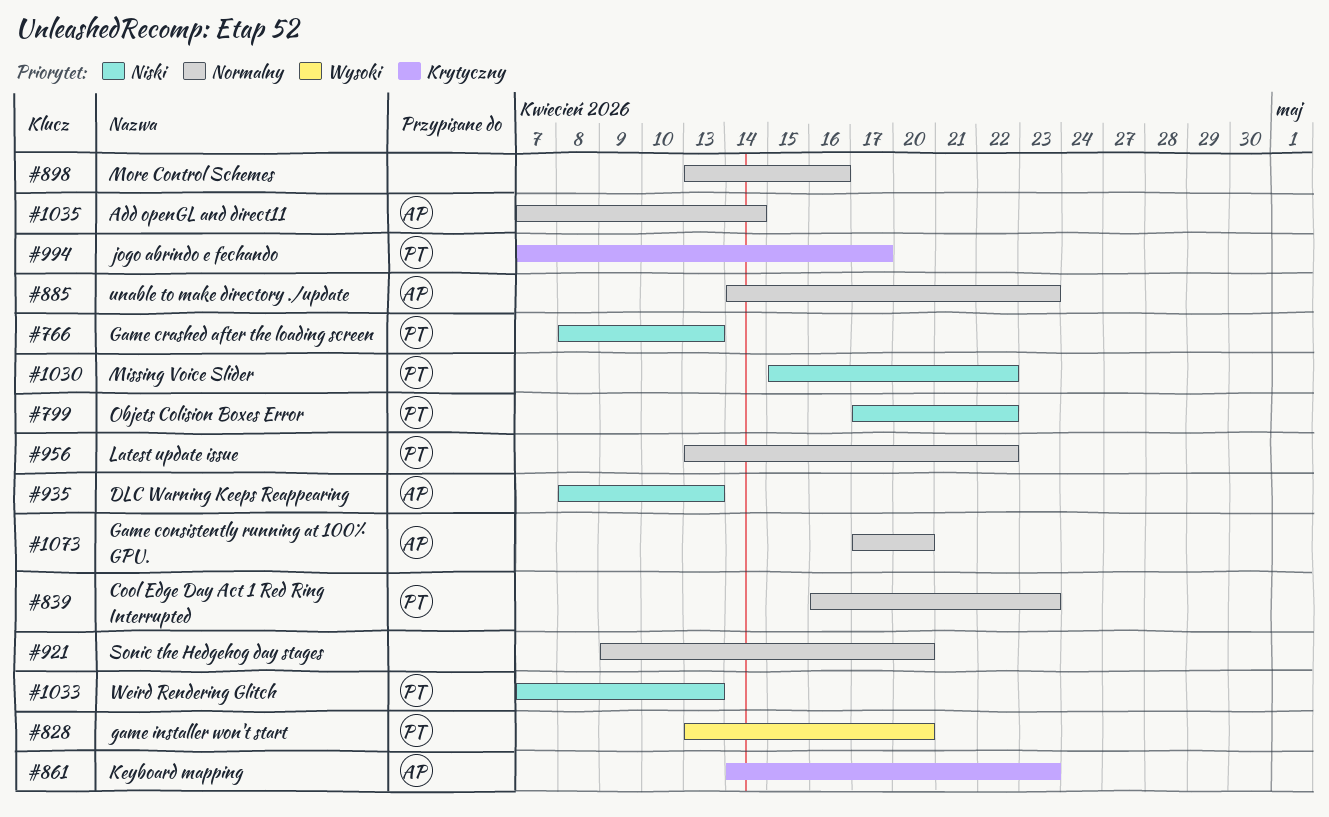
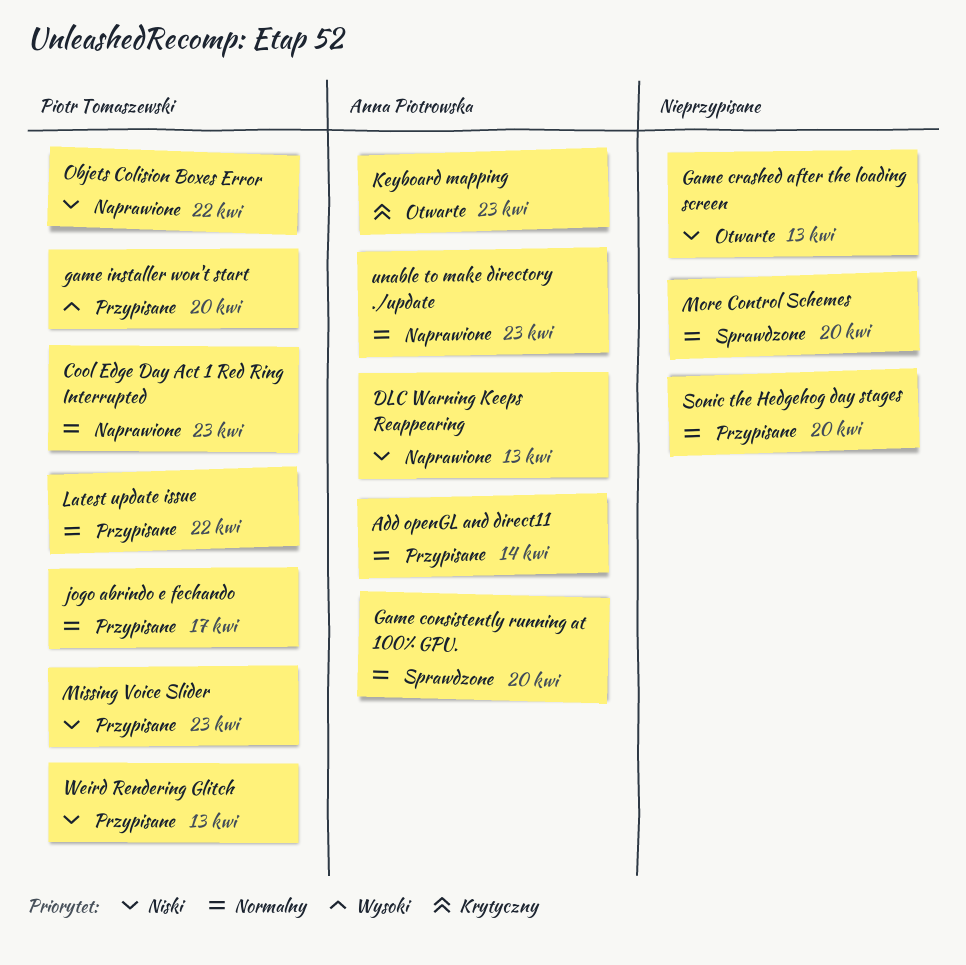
Game crashed after the loading screen, owner: Piotr Tomaszewski -> none
jogo abrindo e fechando, priority: Krytyczny -> Normalny
Missing Voice Slider, due: Apr 22 -> Apr 23
More Control Schemes, due: Apr 16 -> Apr 20

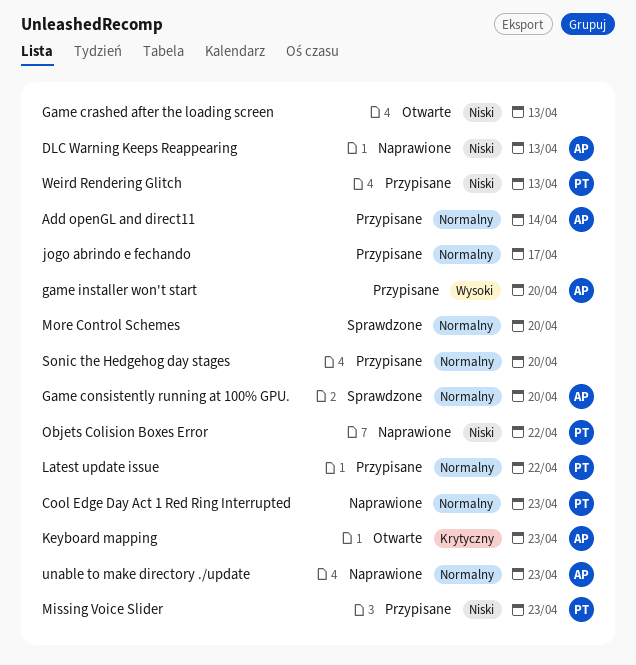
game installer won't start, owner: Piotr Tomaszewski -> Anna Piotrowska
jogo abrindo e fechando, owner: Piotr Tomaszewski -> none

